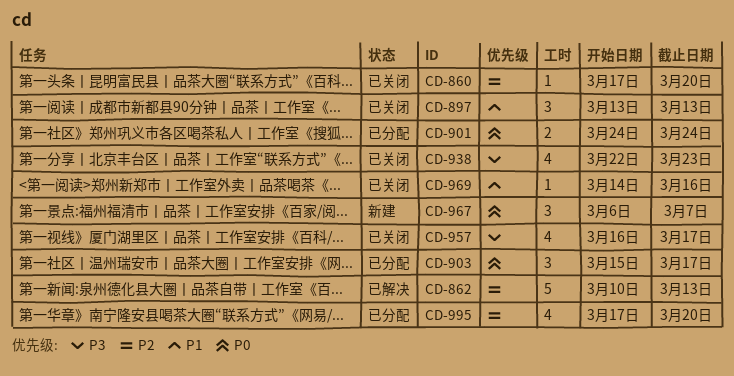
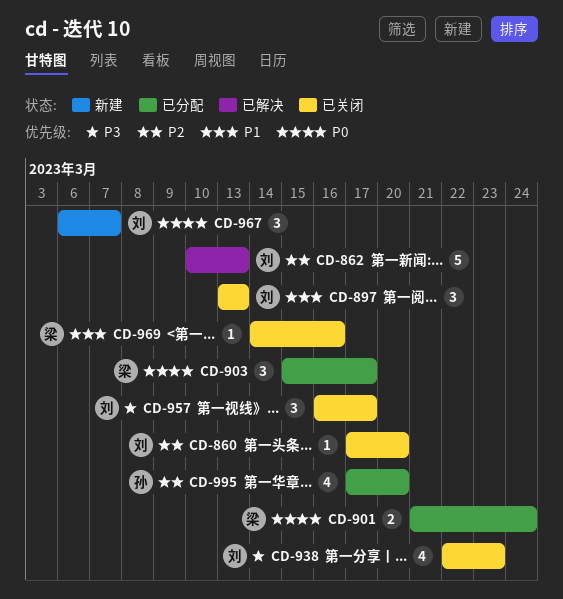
CD-901, start: Mar 24 -> Mar 21
CD-957, estimate: 4 -> 3

